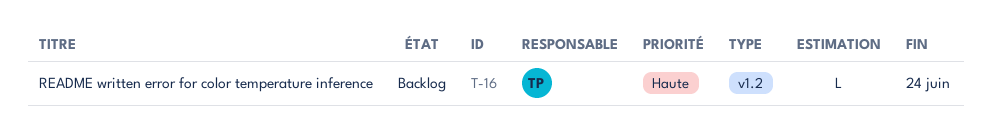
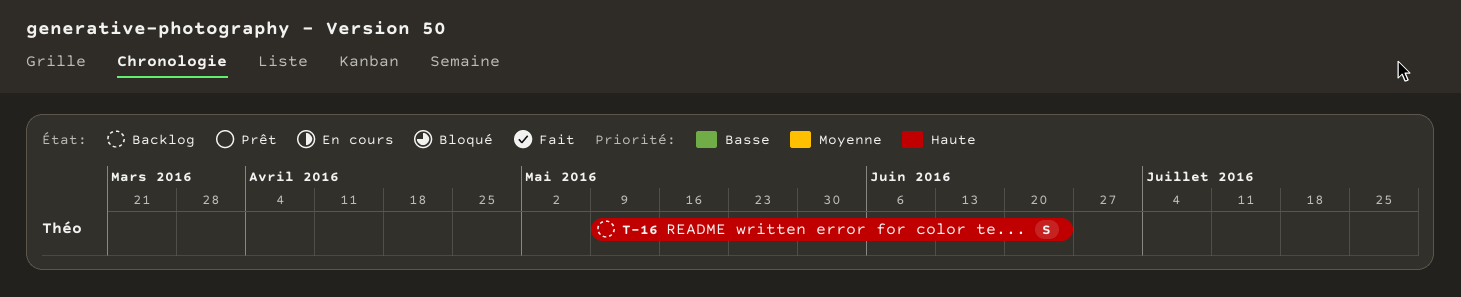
T-16, estimate: L -> S

